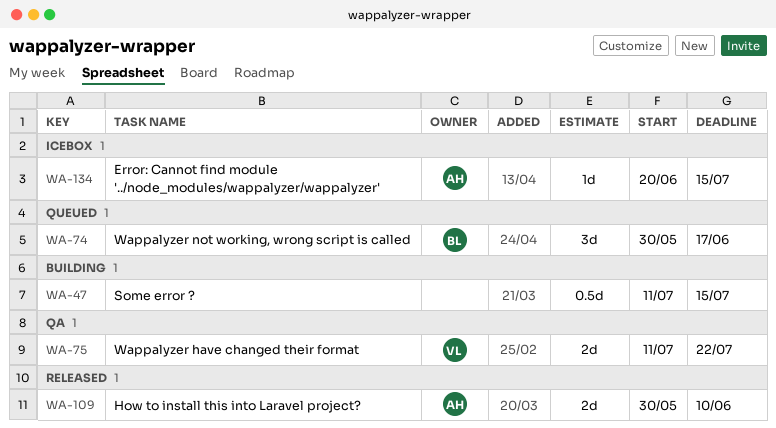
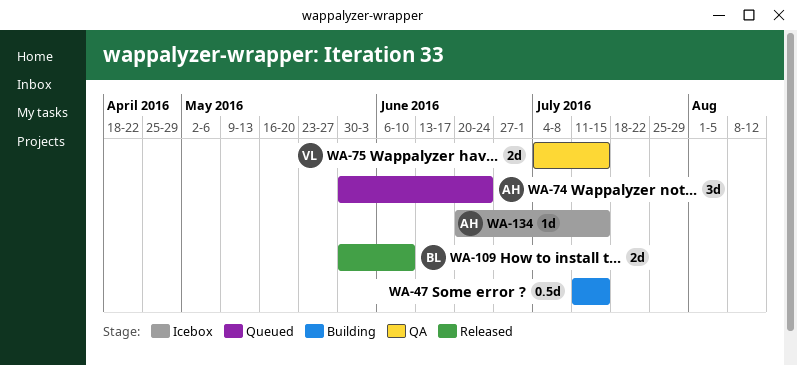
WA-74, owner: BL -> AH
WA-74, due: Jun 17 -> Jun 24
WA-75, start: Jul 11 -> Jul 4
WA-75, due: Jul 22 -> Jul 15
WA-109, owner: AH -> BL

